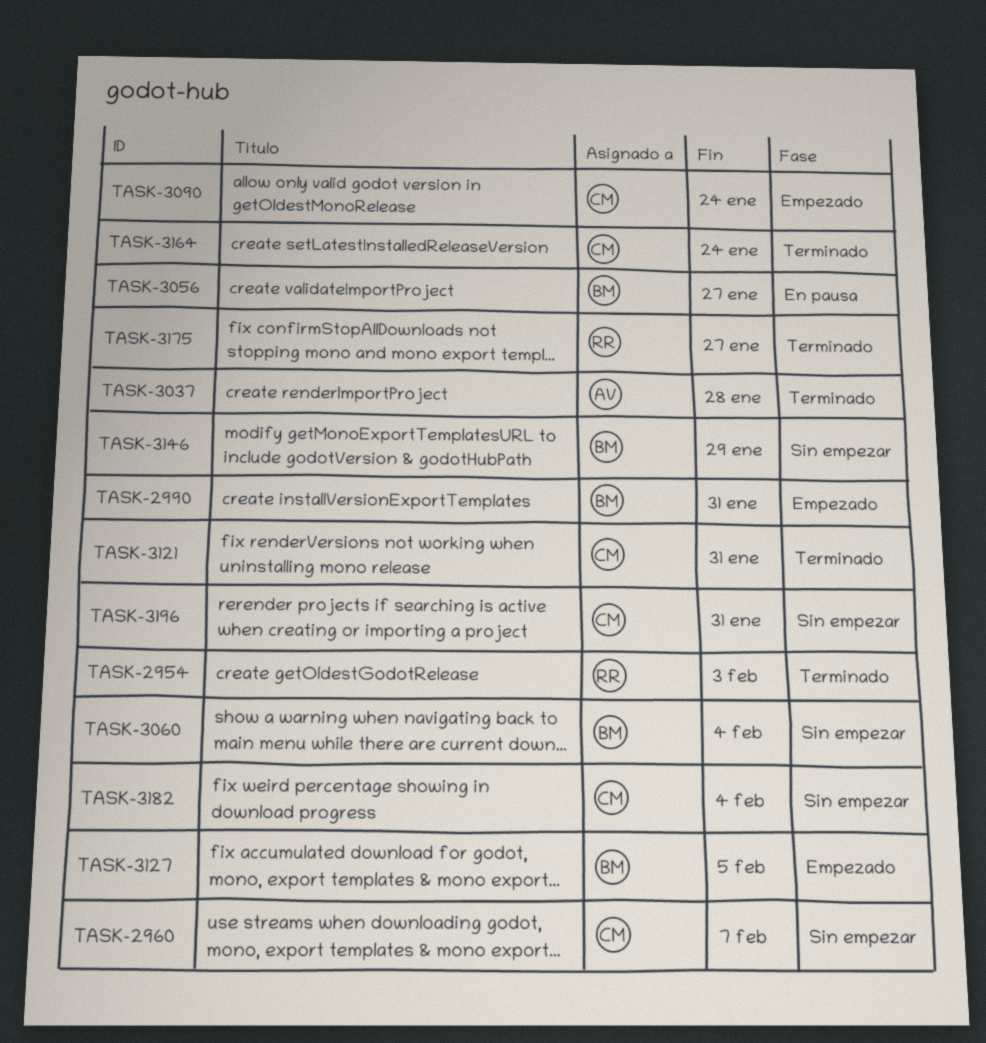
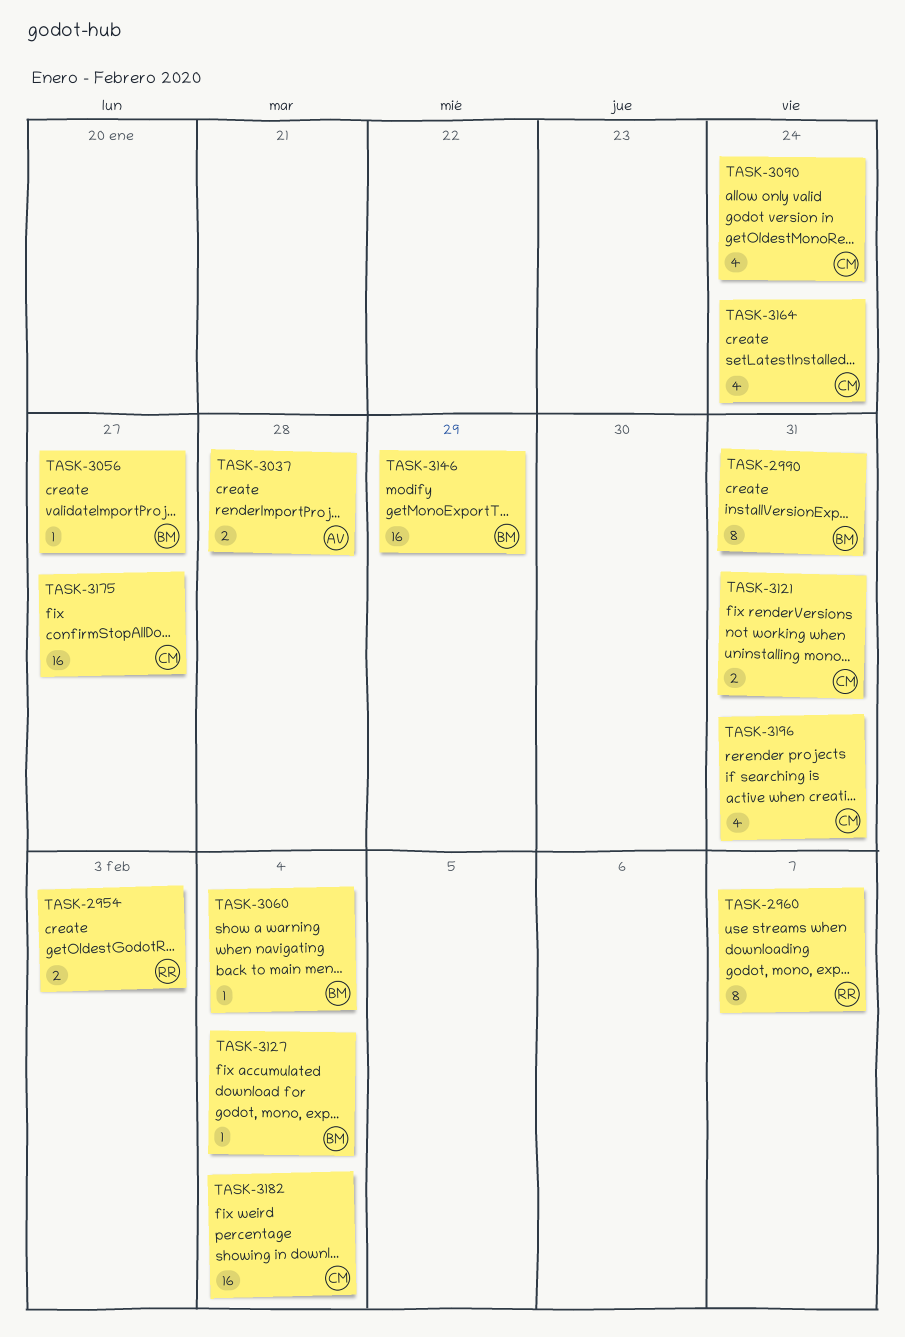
TASK-2960, owner: CM -> RR
TASK-3127, due: Feb 5 -> Feb 4
TASK-3175, owner: RR -> CM

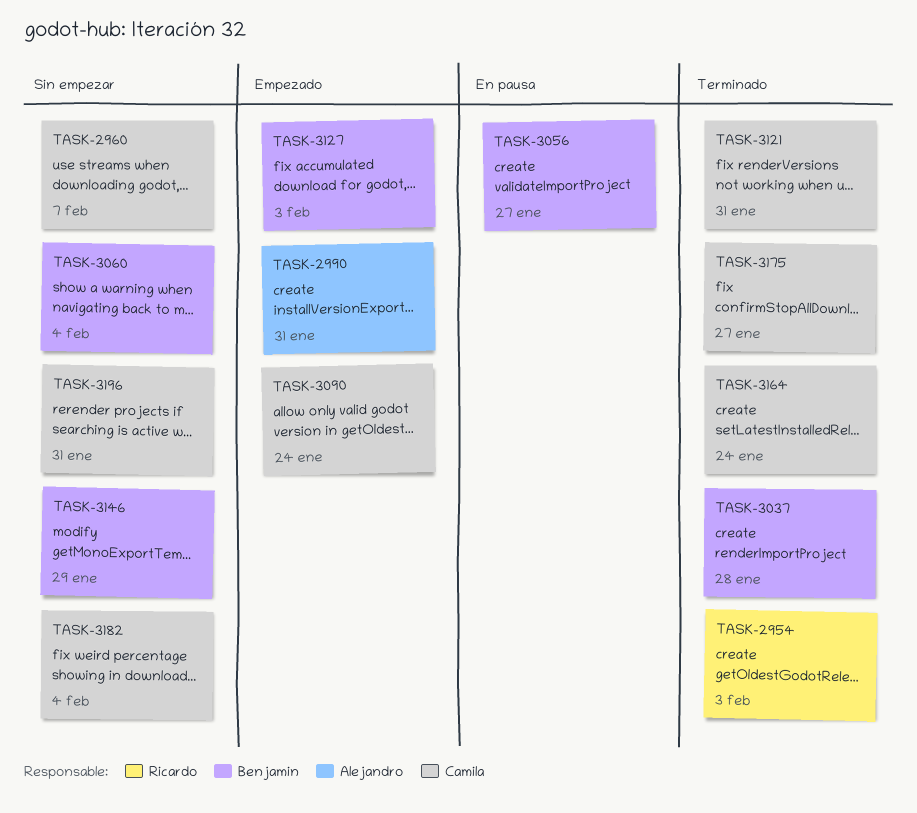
TASK-2960, owner: Ricardo -> Camila
TASK-2990, owner: Benjamin -> Alejandro
TASK-3037, owner: Alejandro -> Benjamin
TASK-3127, due: Feb 4 -> Feb 3

